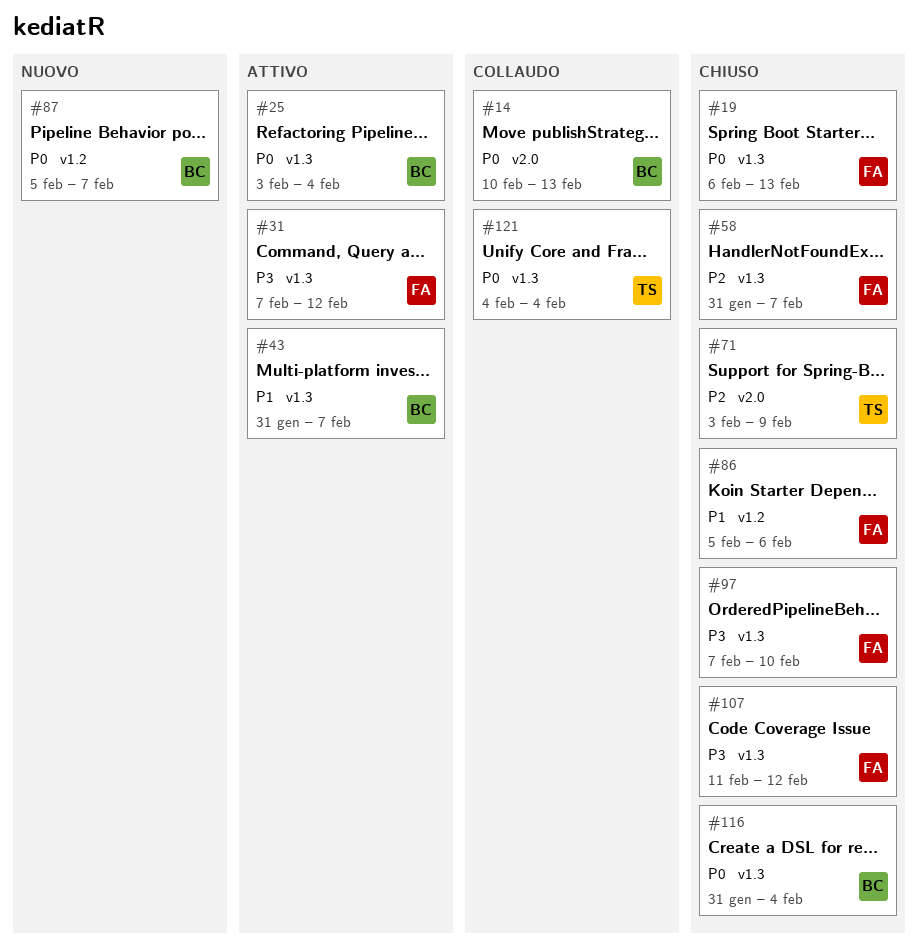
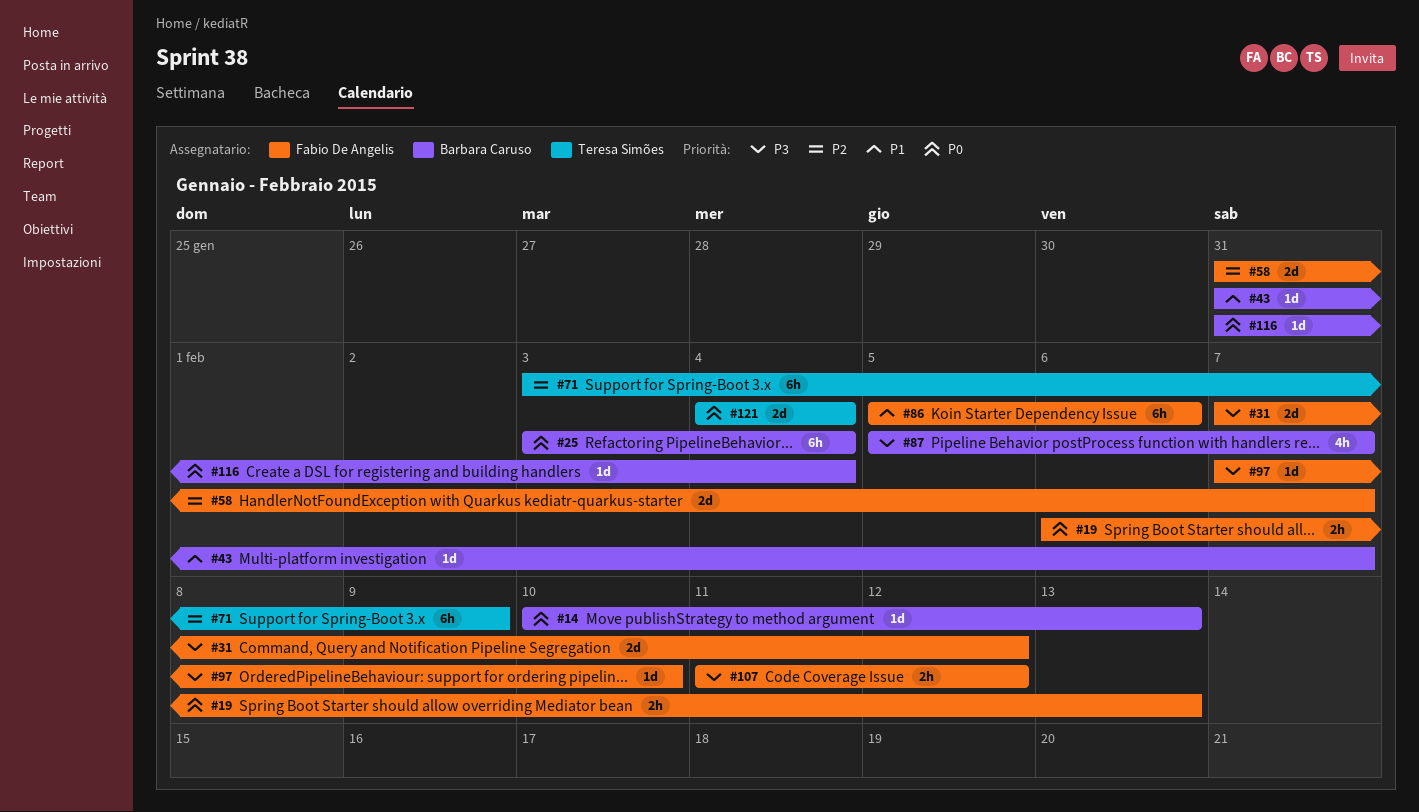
#87, priority: P0 -> P3

